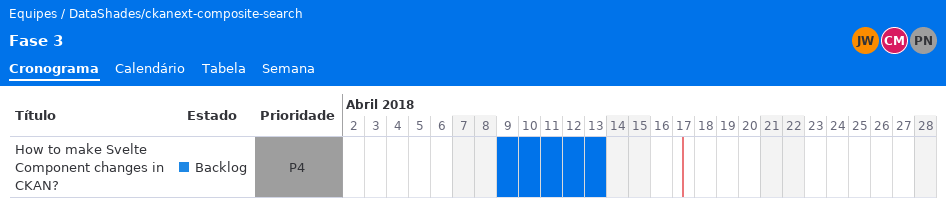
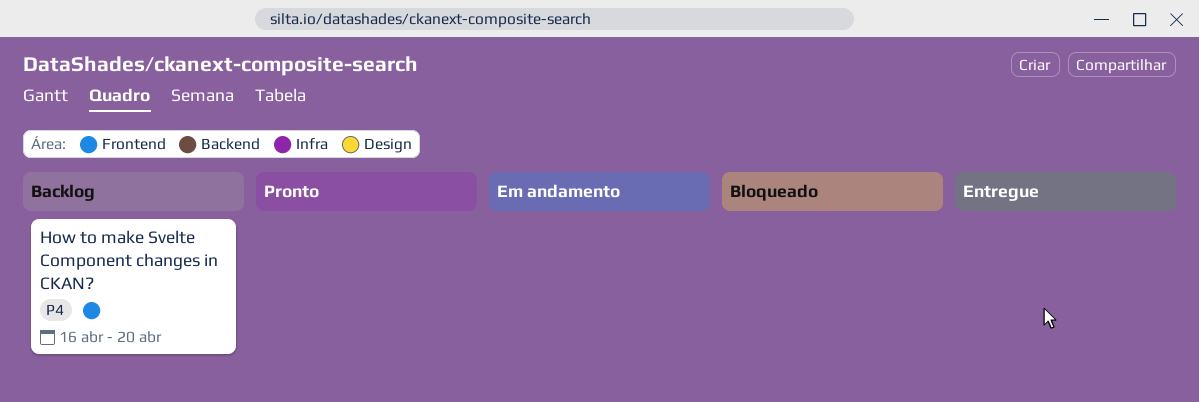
How to make Svelte Component changes in CKAN?, start: Apr 9 -> Apr 16
How to make Svelte Component changes in CKAN?, due: Apr 13 -> Apr 20

